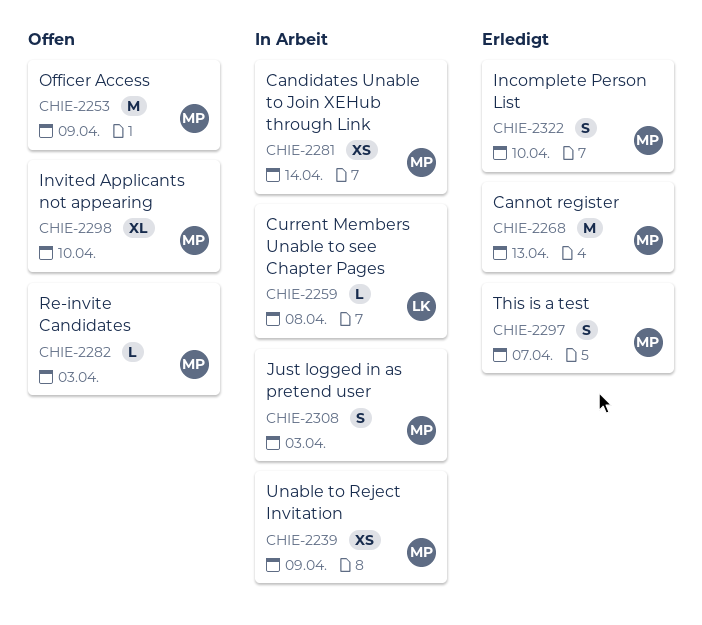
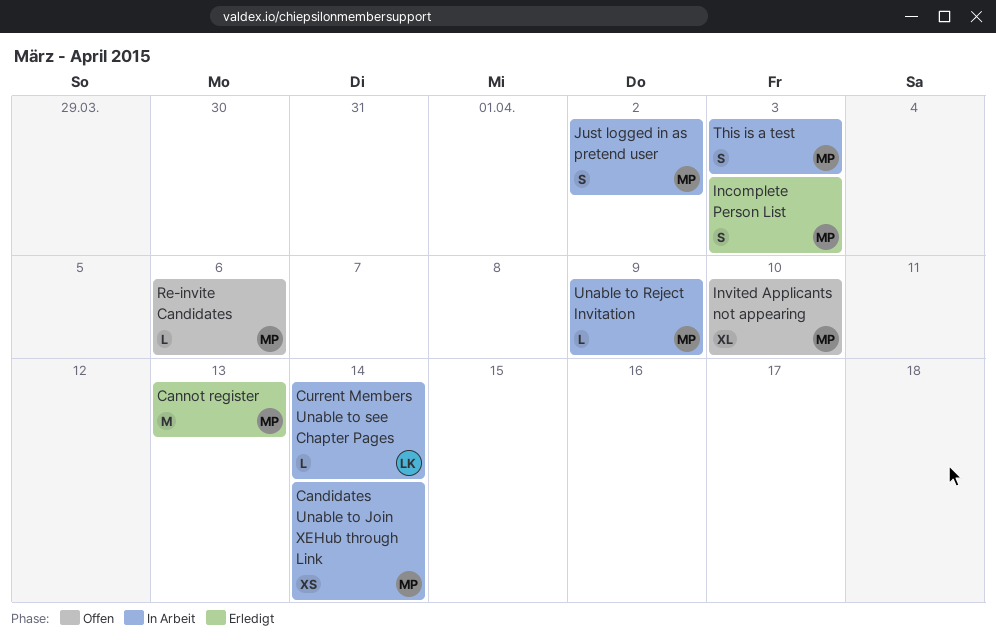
Current Members Unable to see Chapter Pages, due: Apr 8 -> Apr 14
Incomplete Person List, due: Apr 10 -> Apr 3
Just logged in as pretend user, due: Apr 3 -> Apr 2
Officer Access: present -> none
Re-invite Candidates, due: Apr 3 -> Apr 6
This is a test, status: Erledigt -> In Arbeit
This is a test, due: Apr 7 -> Apr 3
Unable to Reject Invitation, estimate: XS -> L

